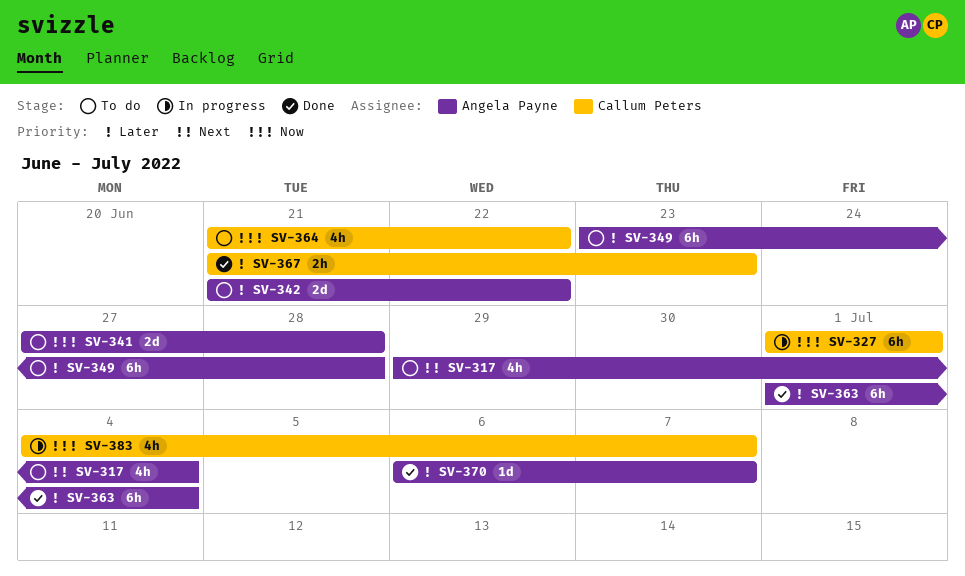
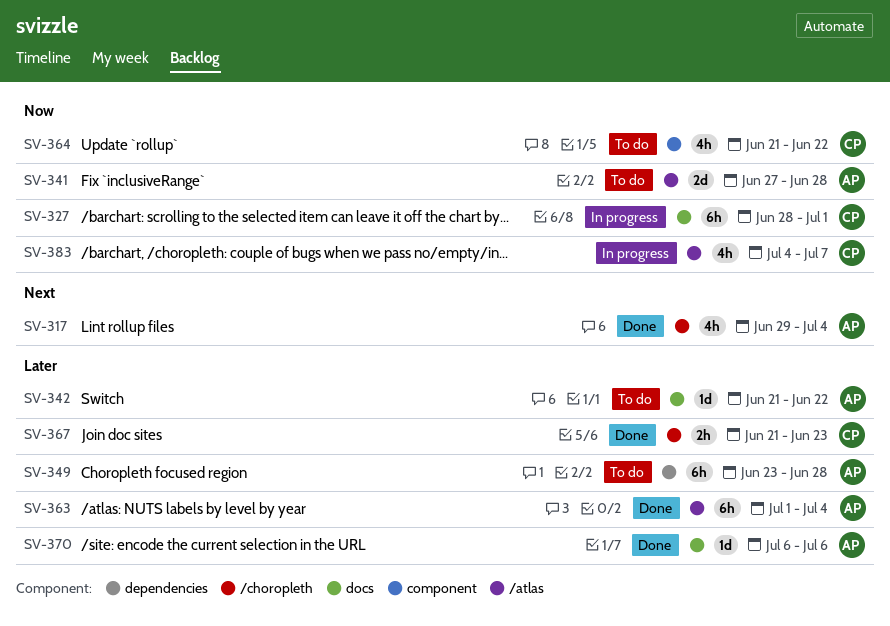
SV-317, status: To do -> Done
SV-327, start: Jul 1 -> Jun 28
SV-342, estimate: 2d -> 1d
SV-370, due: Jul 7 -> Jul 6

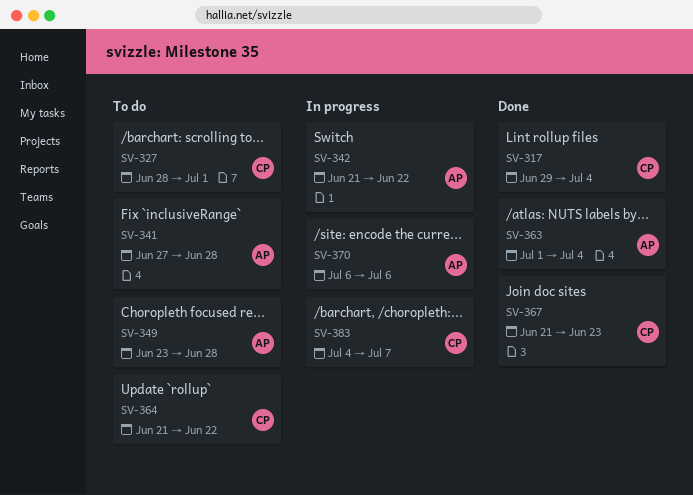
SV-317, owner: AP -> CP
SV-327, status: In progress -> To do
SV-342, status: To do -> In progress
SV-370, status: Done -> In progress

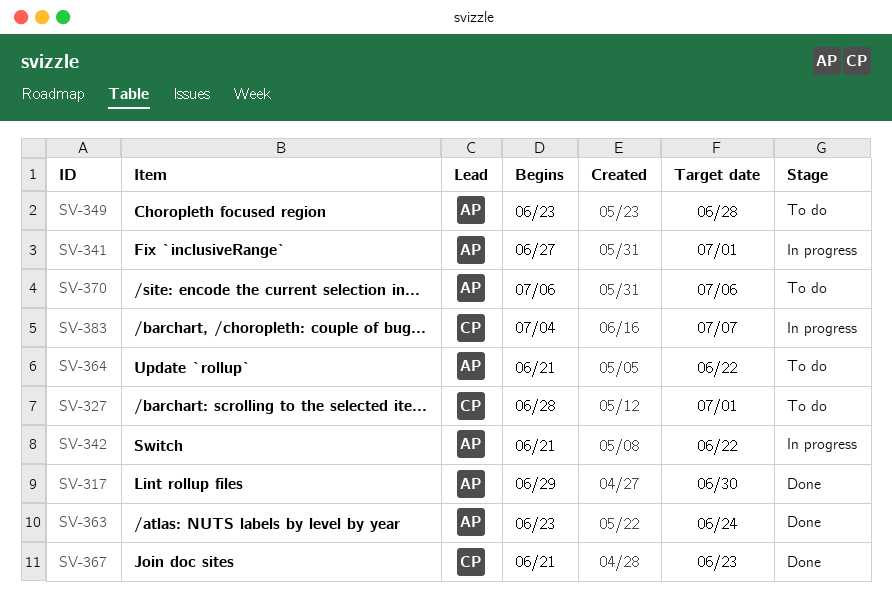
SV-317, owner: CP -> AP
SV-317, due: Jul 4 -> Jun 30
SV-341, status: To do -> In progress
SV-341, due: Jun 28 -> Jul 1
SV-363, start: Jul 1 -> Jun 23
SV-363, due: Jul 4 -> Jun 24
SV-364, owner: CP -> AP
SV-370, status: In progress -> To do

